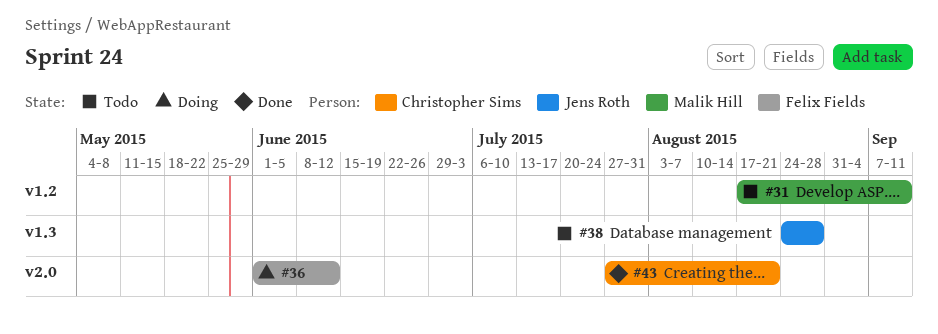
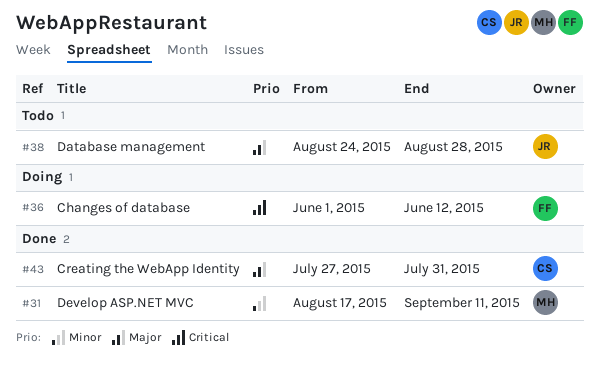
#31, status: Todo -> Done
#43, due: Aug 21 -> Jul 31

